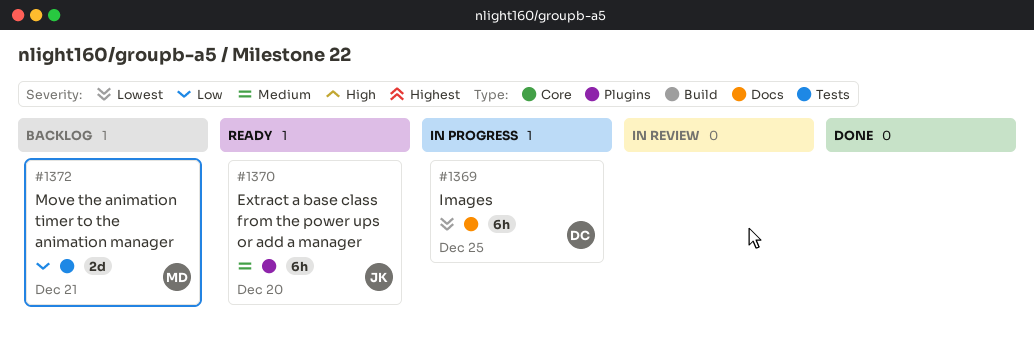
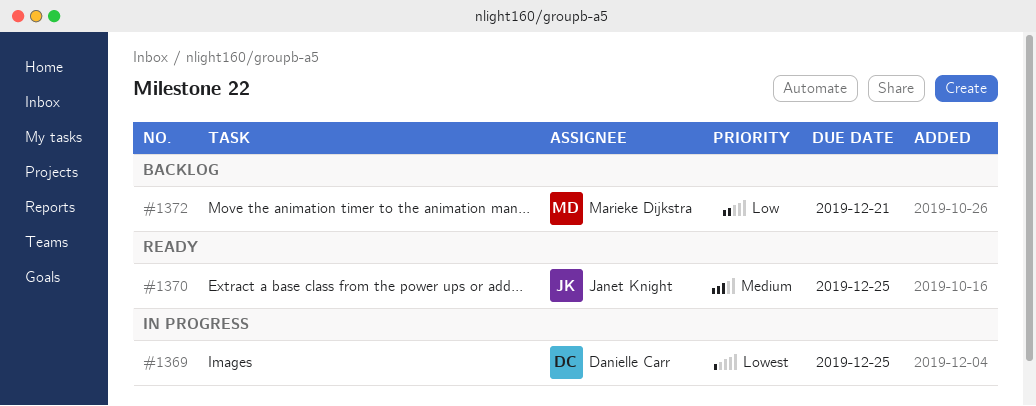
#1370, due: Dec 20 -> Dec 25

